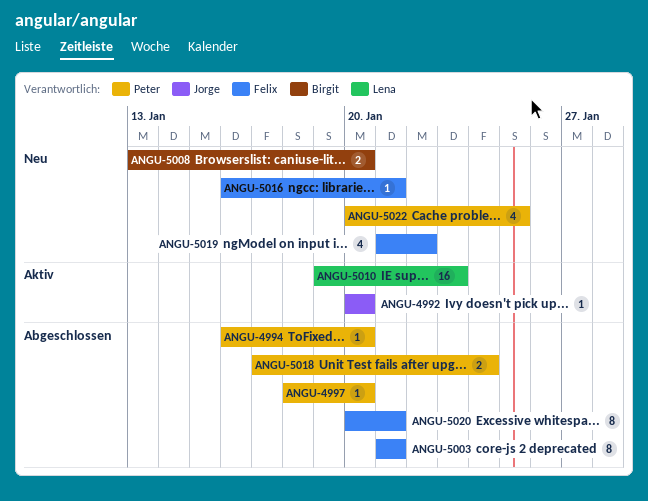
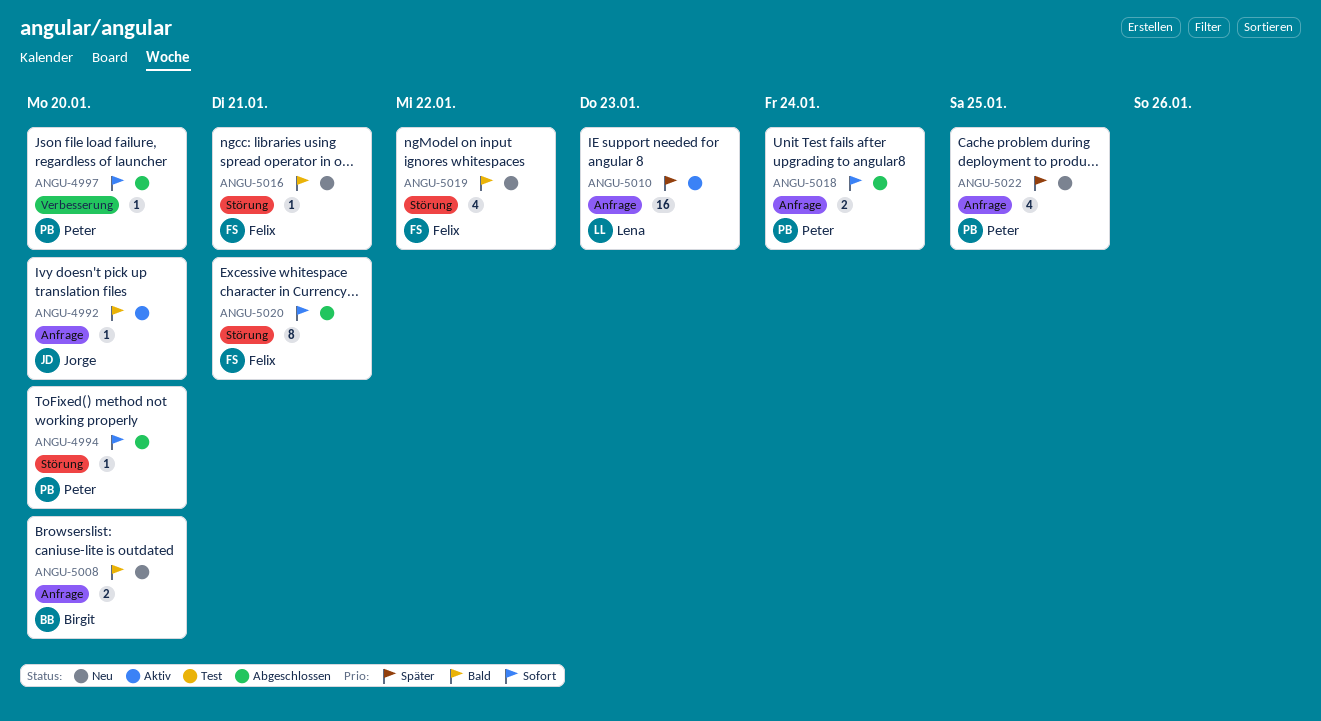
ANGU-5003: present -> none

